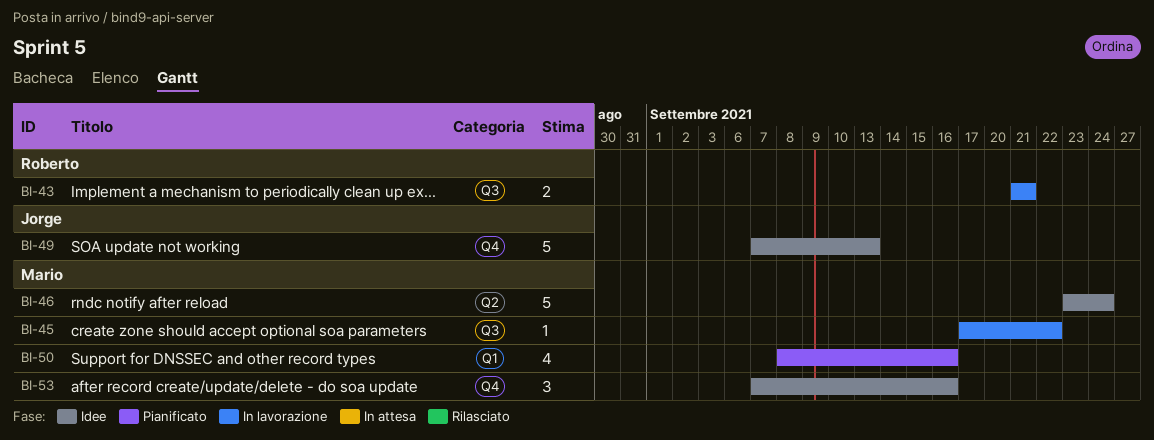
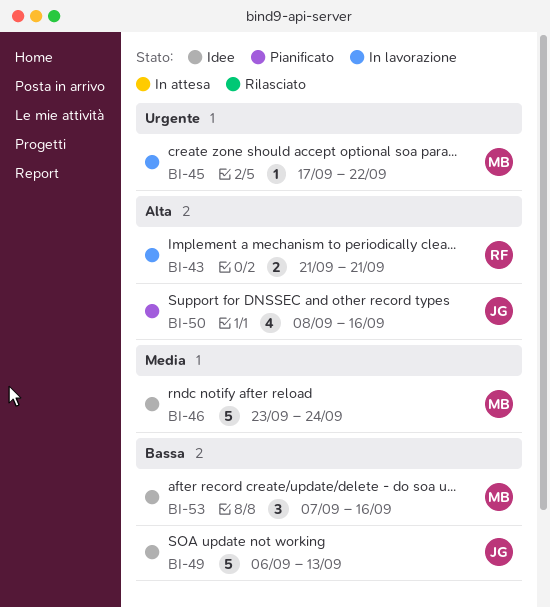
BI-49, start: Sep 7 -> Sep 6
BI-50, owner: Mario -> Jorge

